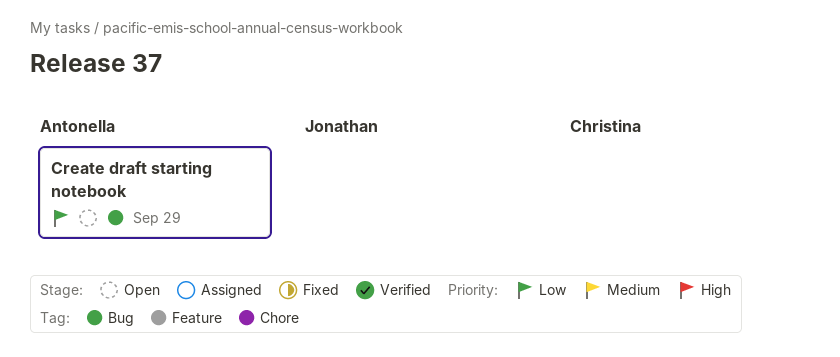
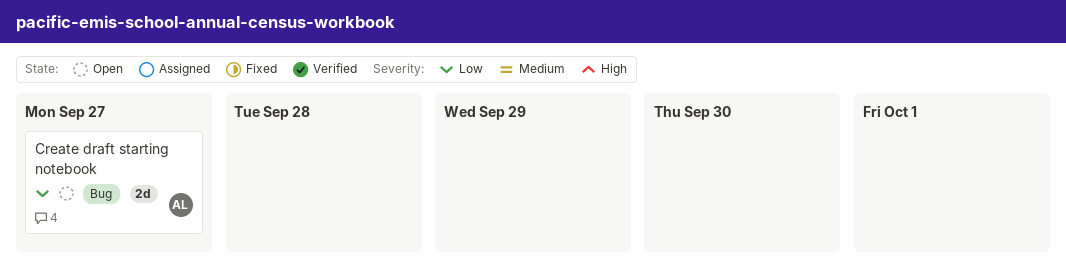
Create draft starting notebook, due: Sep 29 -> Sep 27

